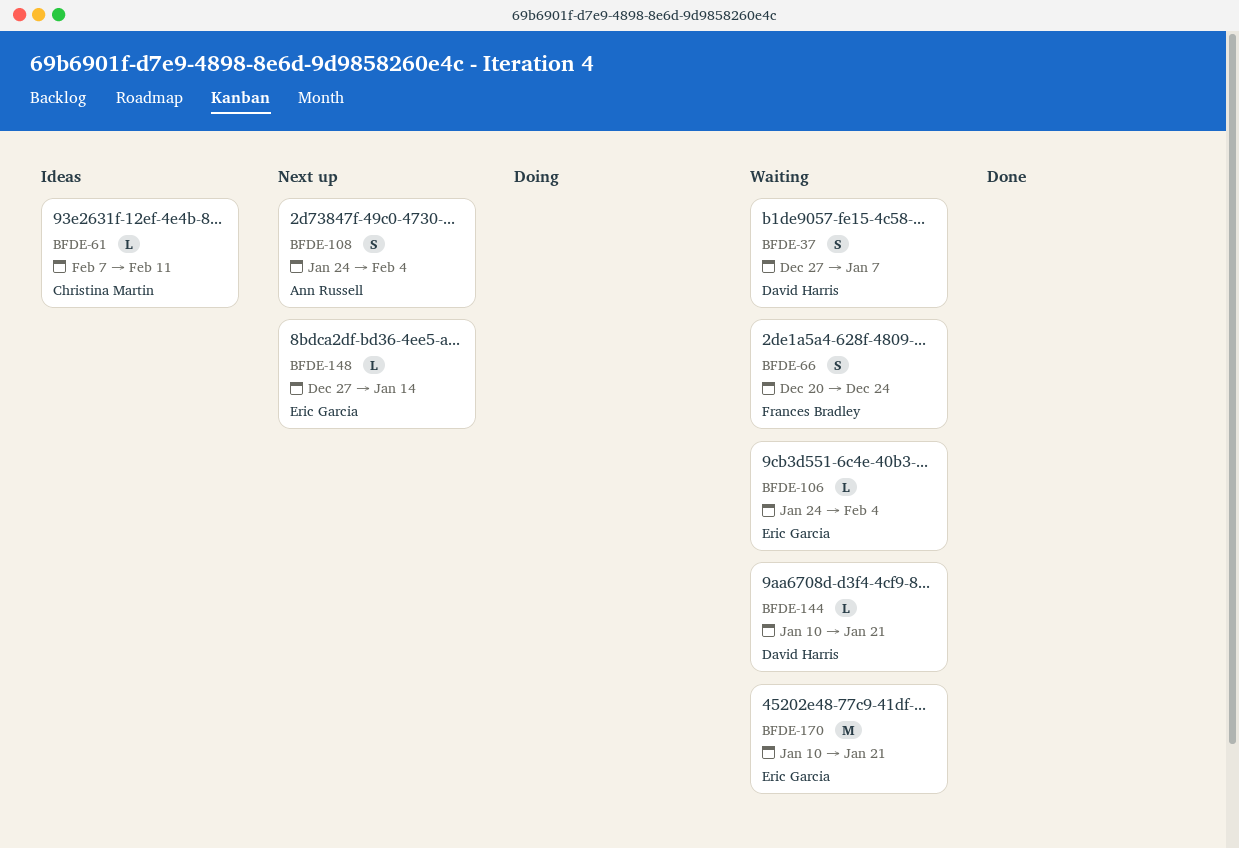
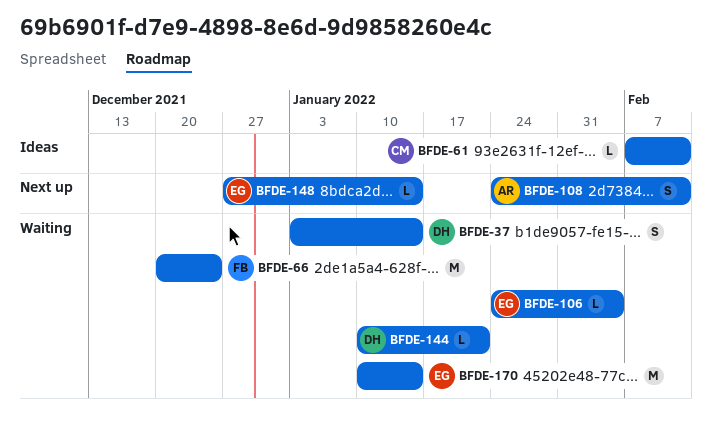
BFDE-37, start: Dec 27 -> Jan 3
BFDE-37, due: Jan 7 -> Jan 14
BFDE-66, estimate: S -> M
BFDE-108, due: Feb 4 -> Feb 11
BFDE-170, due: Jan 21 -> Jan 14

